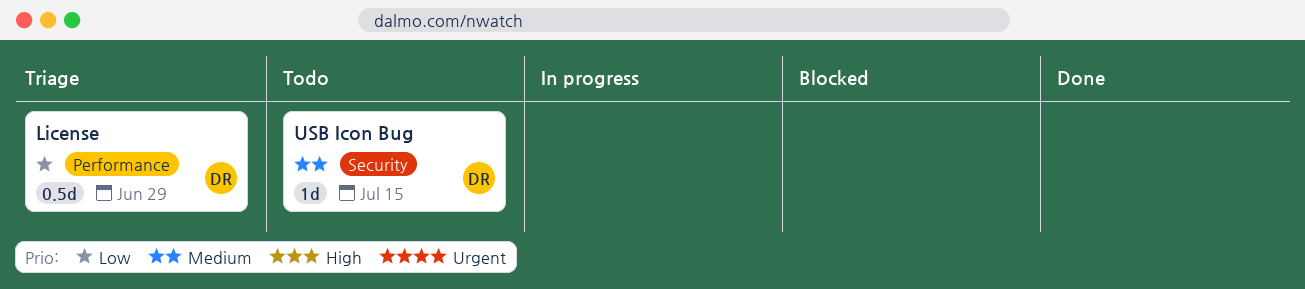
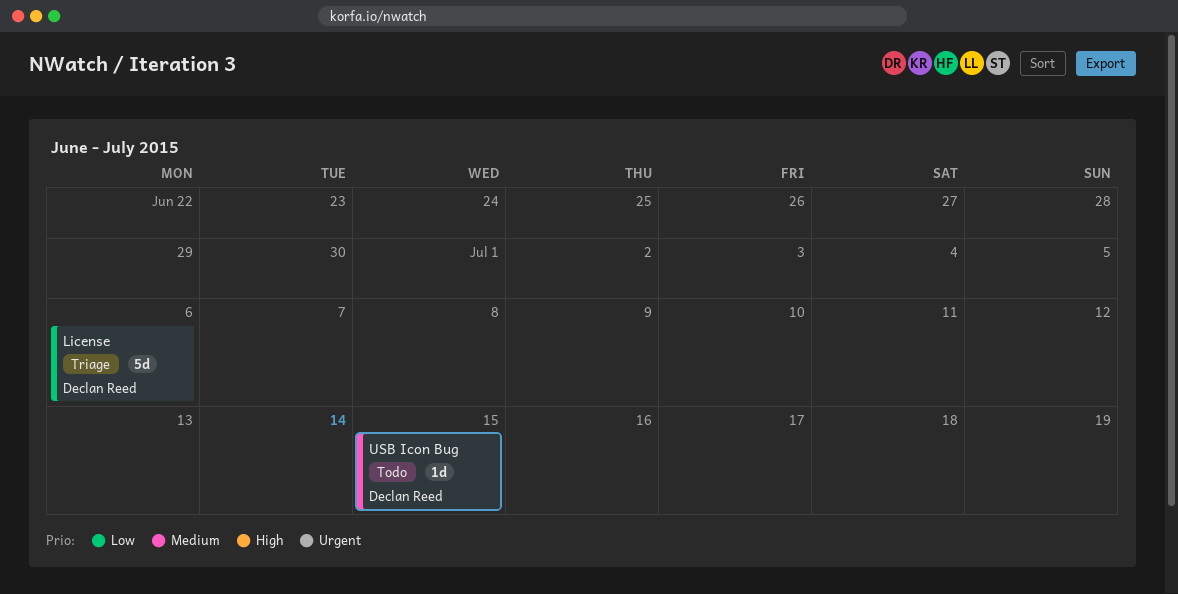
License, estimate: 0.5d -> 5d
License, due: Jun 29 -> Jul 6

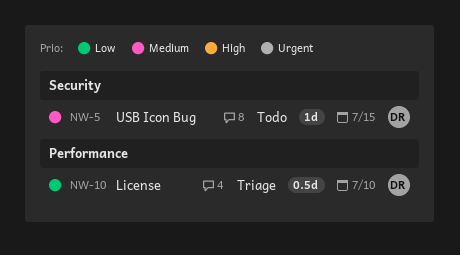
License, estimate: 5d -> 0.5d
License, due: Jul 6 -> Jul 10

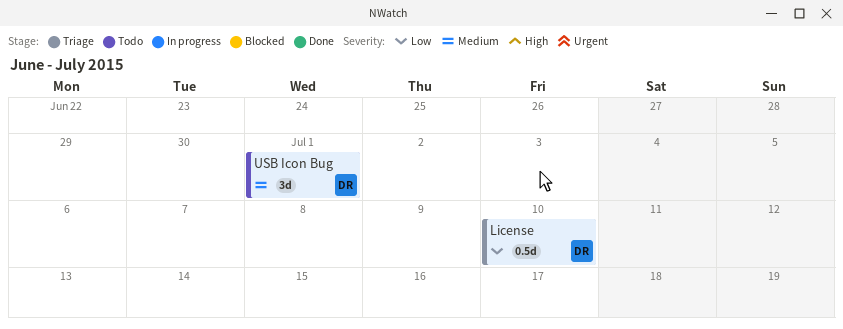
USB Icon Bug, estimate: 1d -> 3d
USB Icon Bug, due: Jul 15 -> Jul 1

